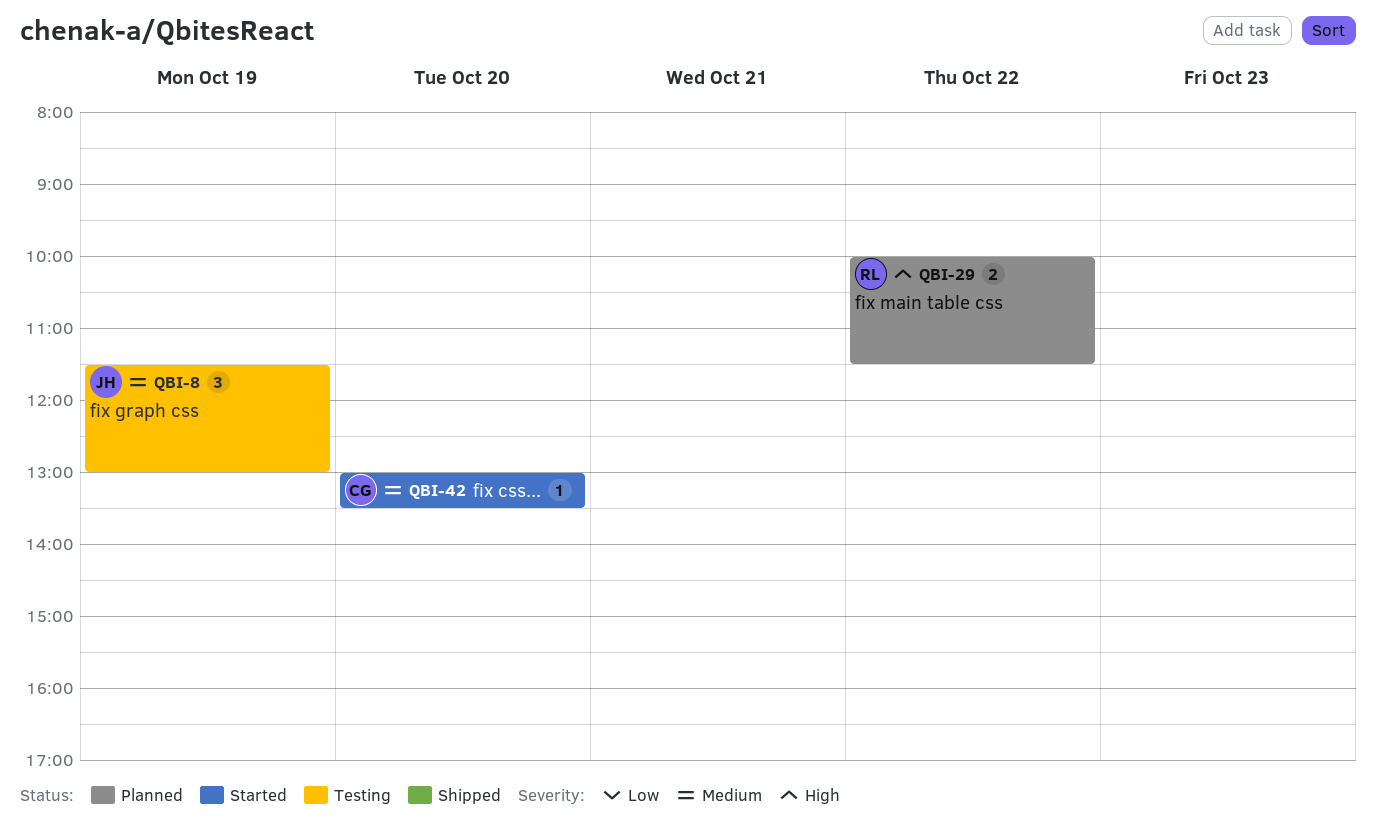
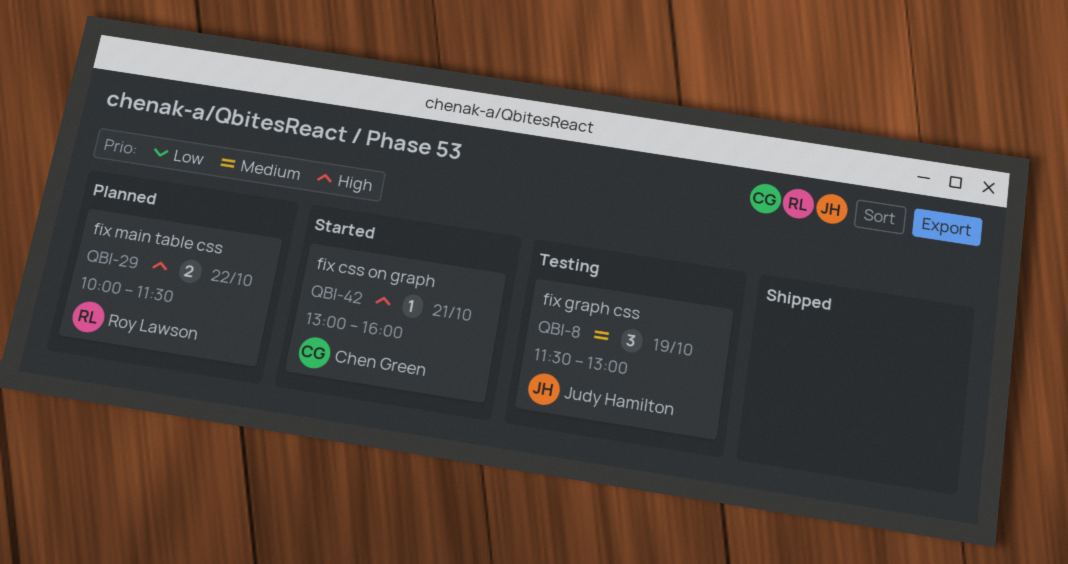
QBI-42, priority: Medium -> High
QBI-42, day: Oct 20 -> Oct 21
QBI-42, ends: 13:30 -> 16:00

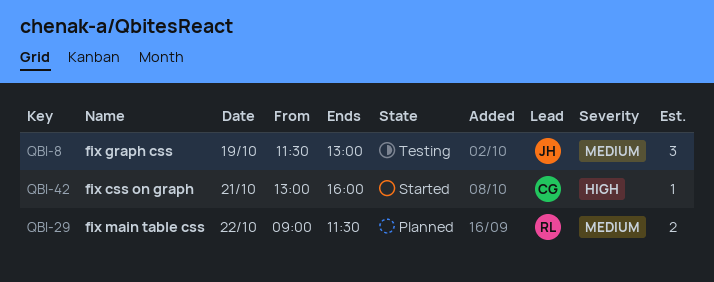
QBI-29, priority: High -> Medium
QBI-29, begins: 10:00 -> 09:00

